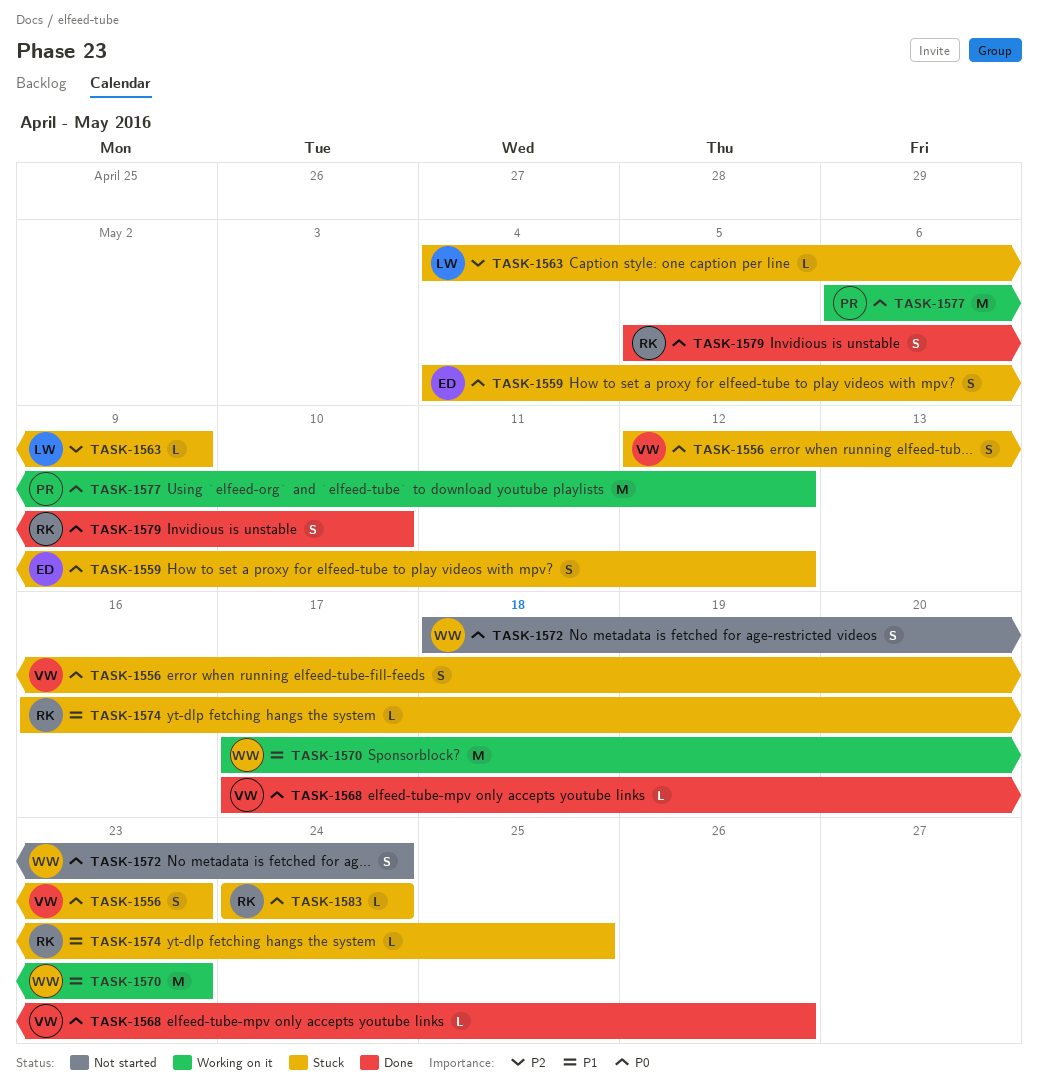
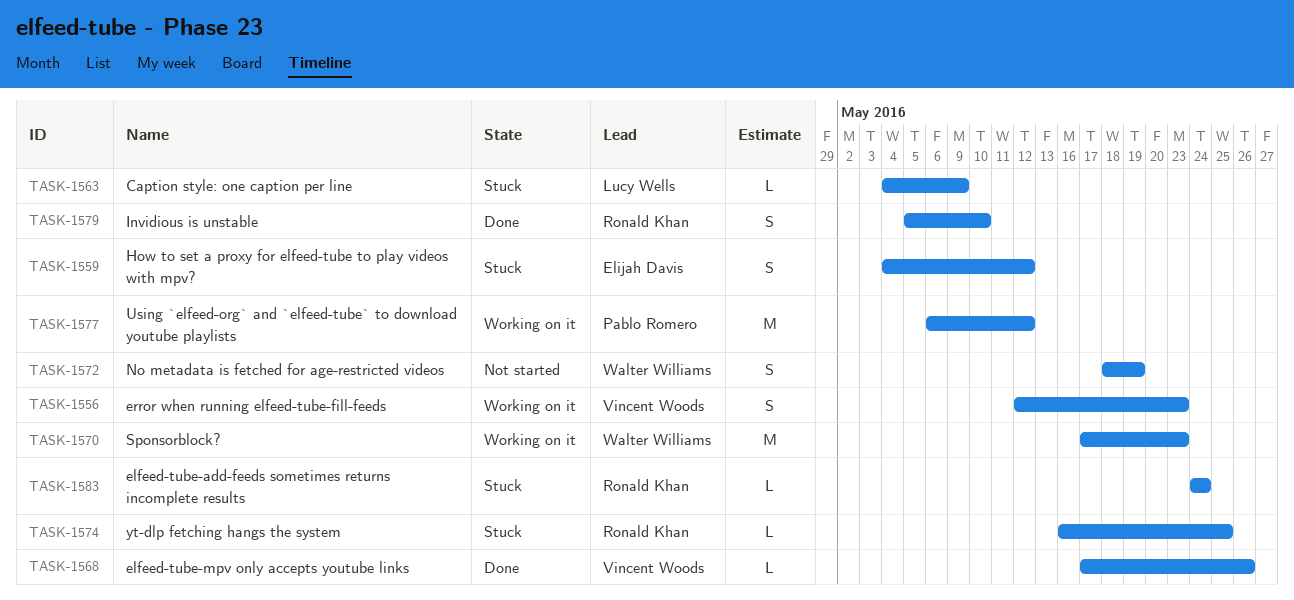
TASK-1556, status: Stuck -> Working on it
TASK-1572, due: May 24 -> May 19

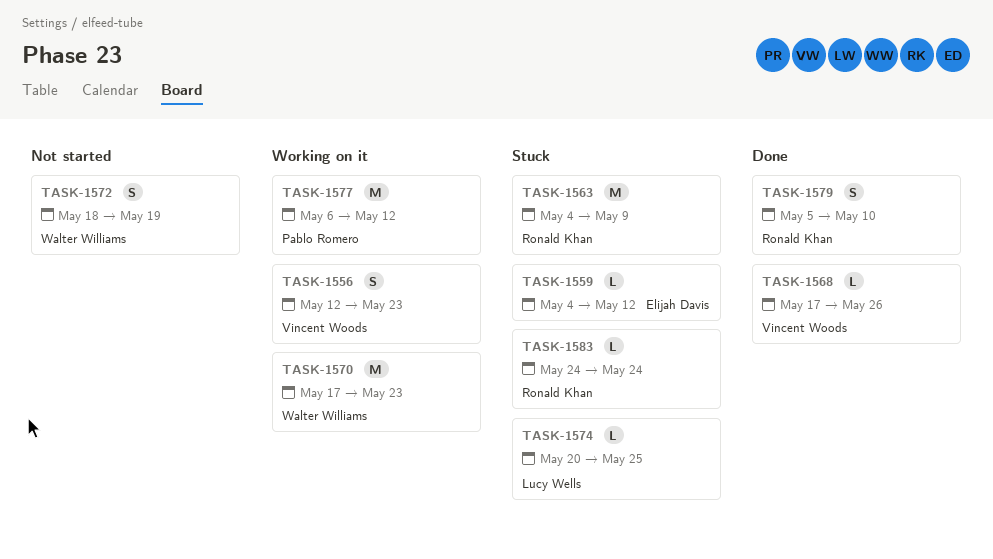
TASK-1559, estimate: S -> L
TASK-1563, owner: Lucy Wells -> Ronald Khan
TASK-1563, estimate: L -> M
TASK-1574, owner: Ronald Khan -> Lucy Wells
TASK-1574, start: May 16 -> May 20

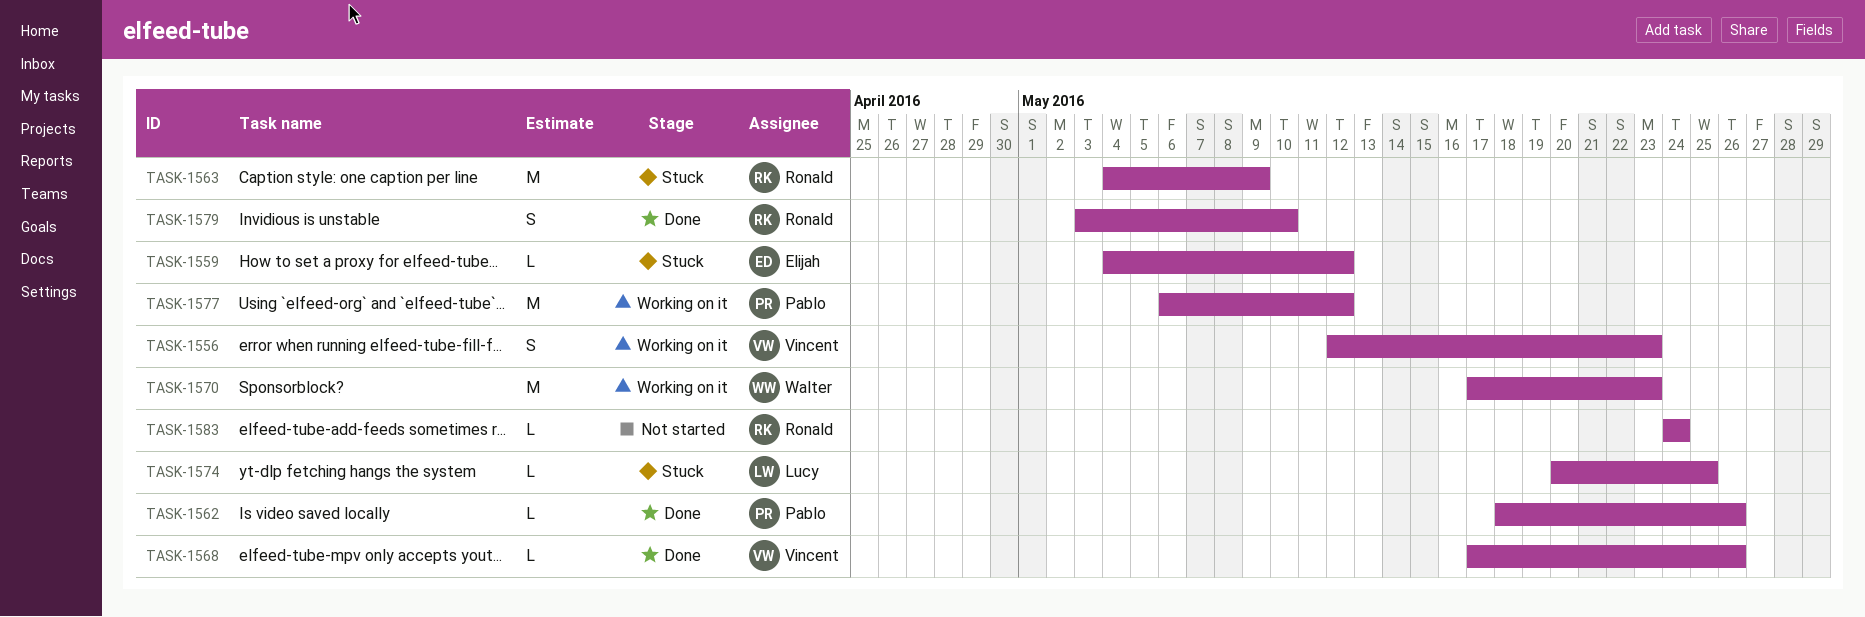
TASK-1562: none -> present
TASK-1572: present -> none
TASK-1579, start: May 5 -> May 3
TASK-1583, status: Stuck -> Not started

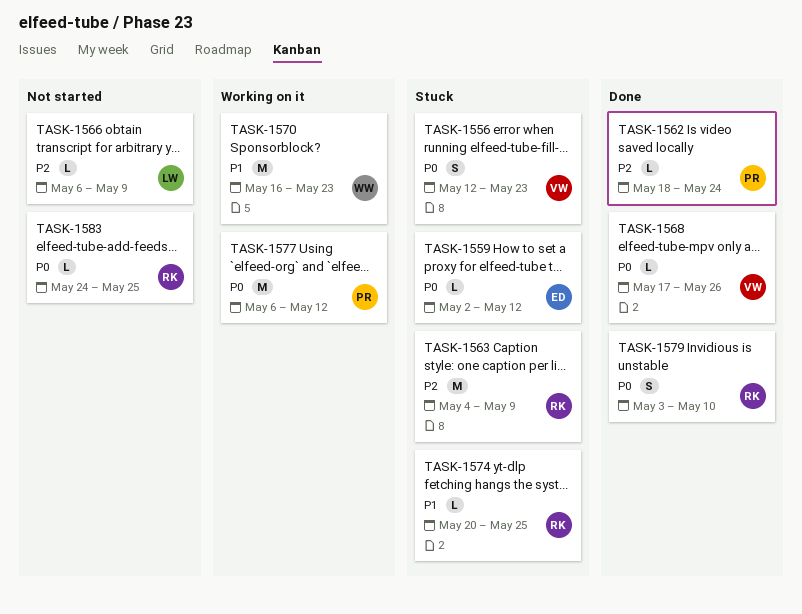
TASK-1556, status: Working on it -> Stuck
TASK-1559, start: May 4 -> May 2
TASK-1562, due: May 26 -> May 24
TASK-1566: none -> present
TASK-1570, start: May 17 -> May 16
TASK-1574, owner: Lucy -> Ronald
TASK-1583, due: May 24 -> May 25

